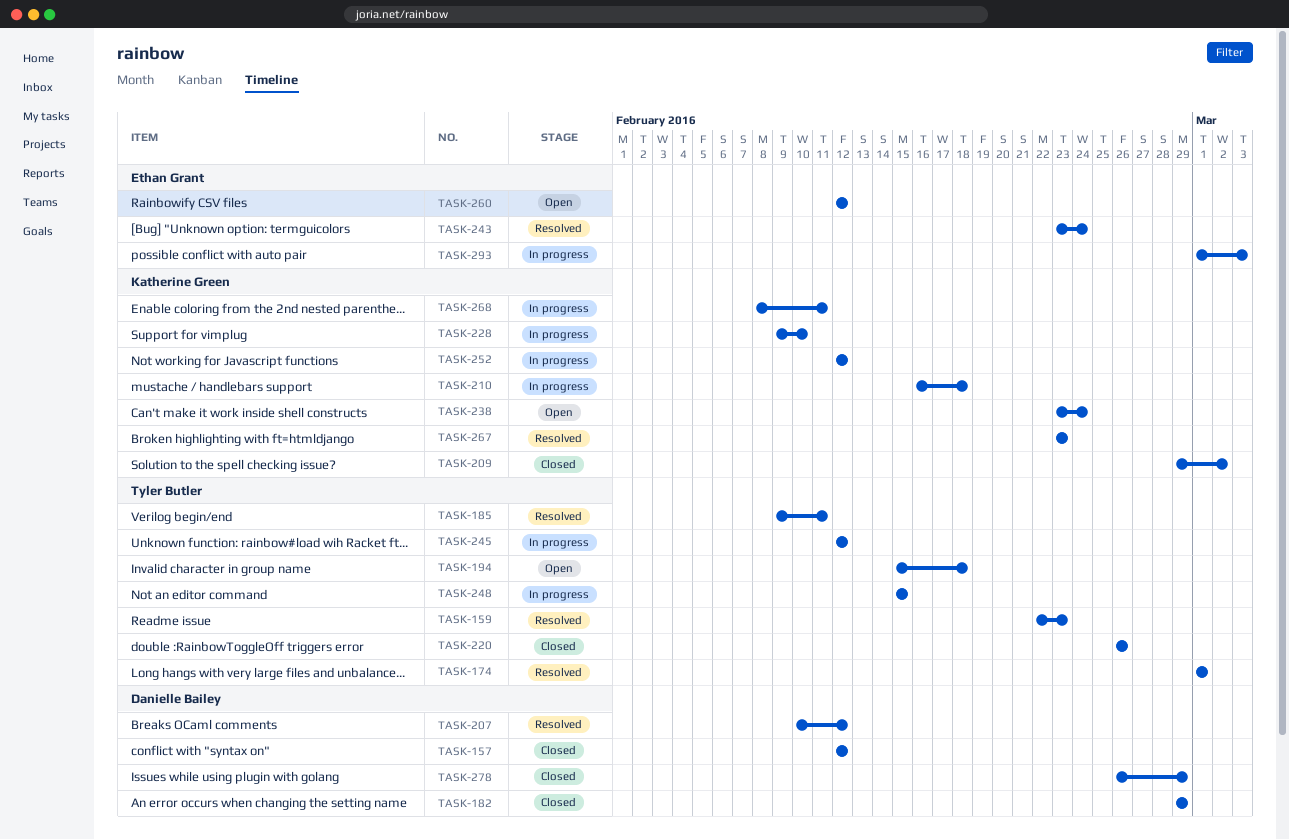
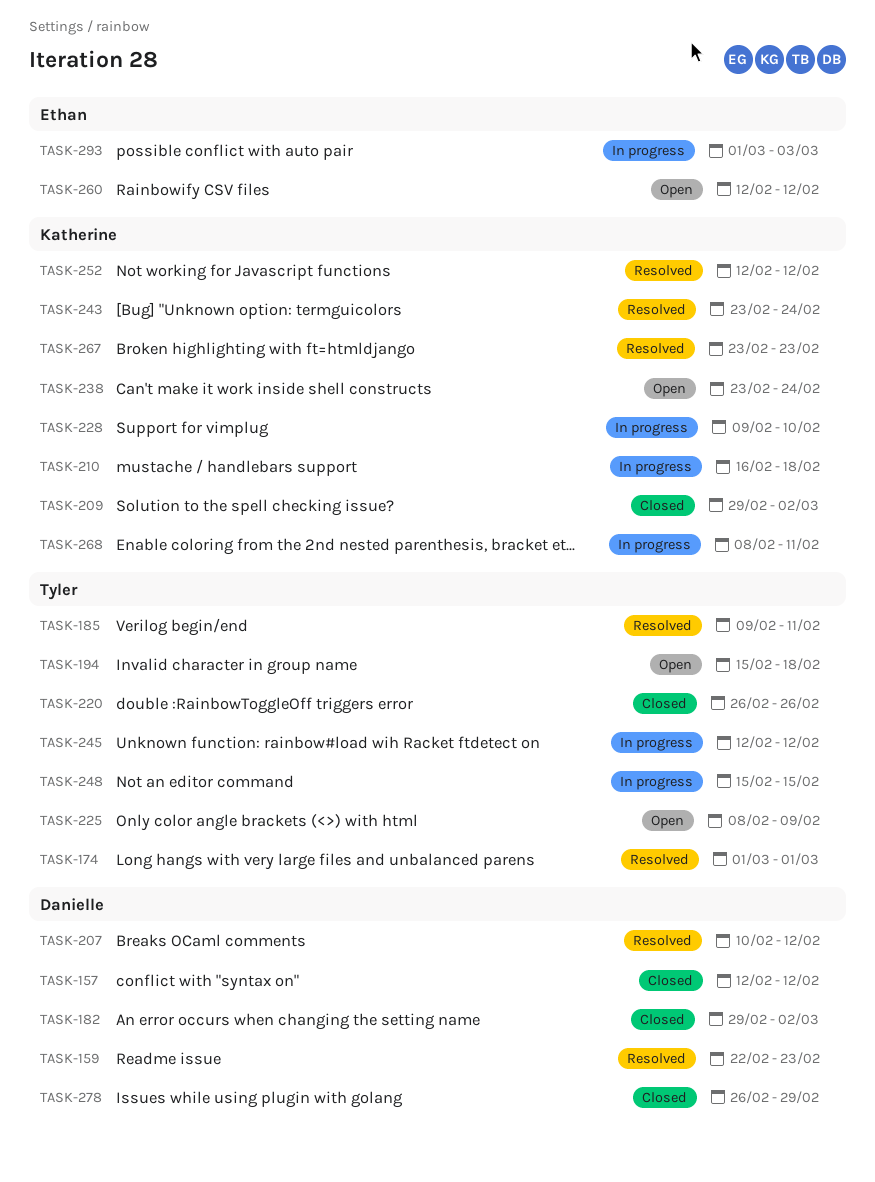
TASK-159, owner: Tyler Butler -> Danielle Bailey
TASK-182, due: Feb 29 -> Mar 2
TASK-225: none -> present
TASK-243, owner: Ethan Grant -> Katherine Green
TASK-252, status: In progress -> Resolved

